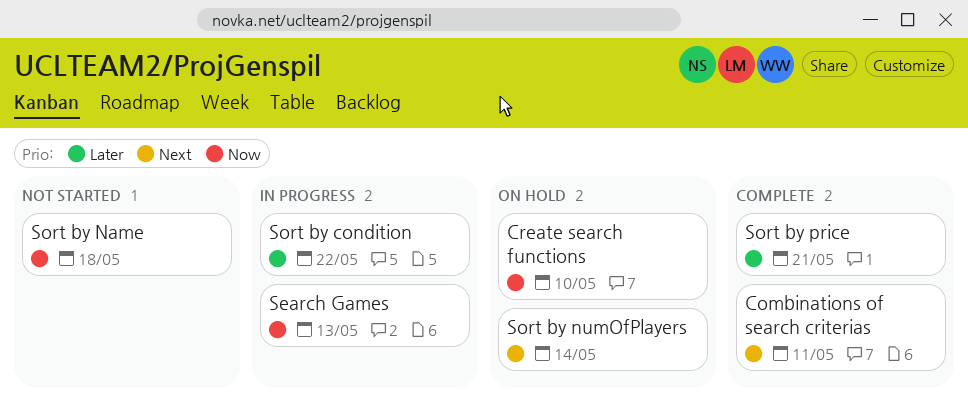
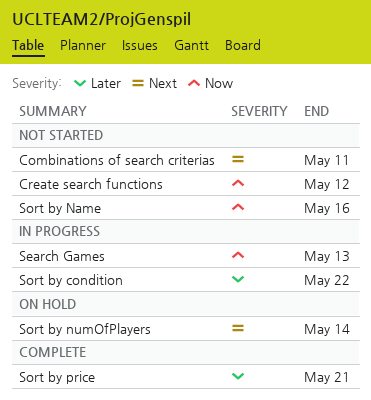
Combinations of search criterias, status: Complete -> Not started
Create search functions, status: On hold -> Not started
Create search functions, due: May 10 -> May 12
Sort by Name, due: May 18 -> May 16

